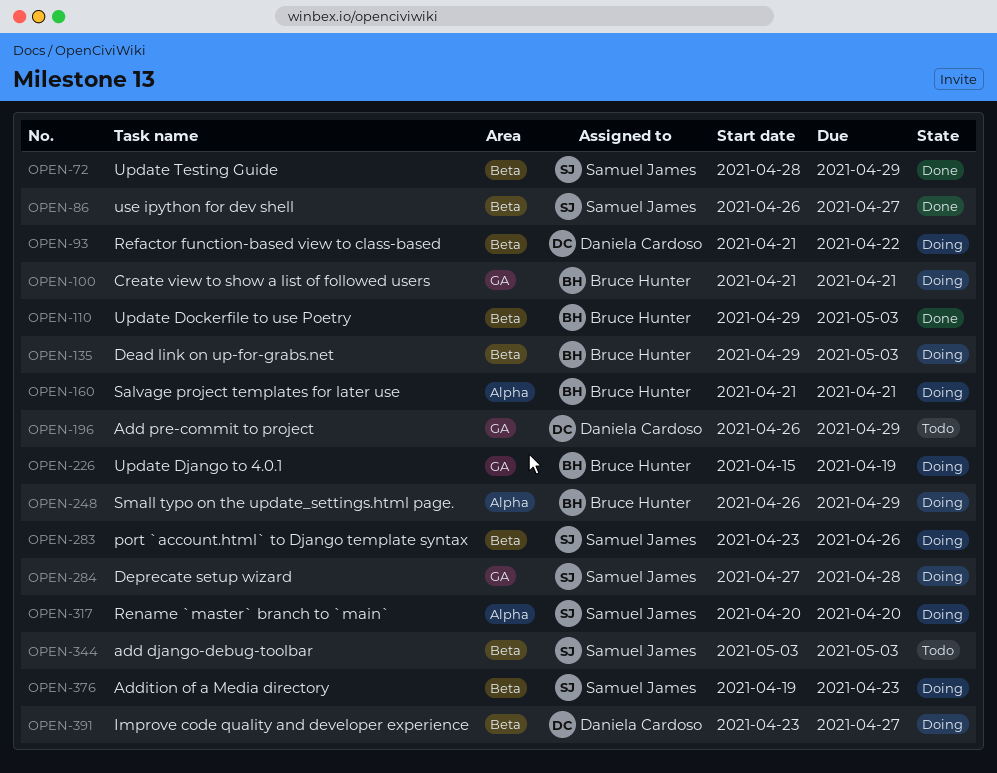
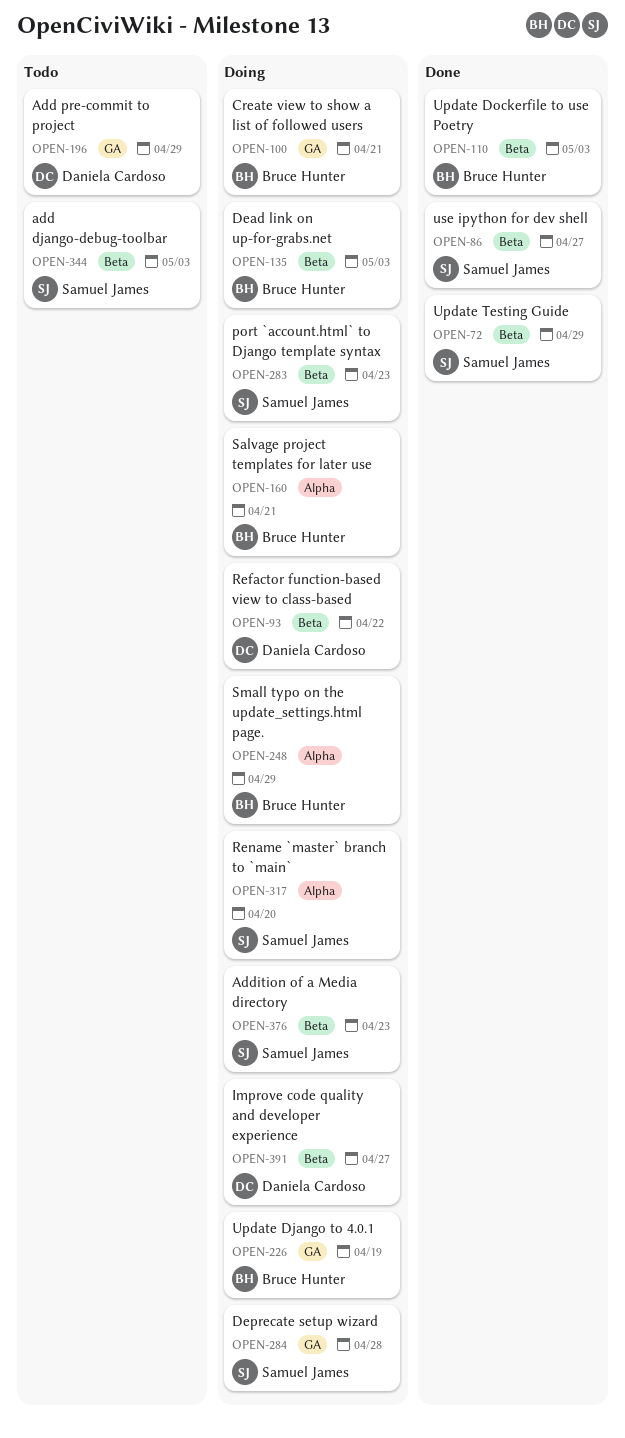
OPEN-283, due: Apr 26 -> Apr 23

